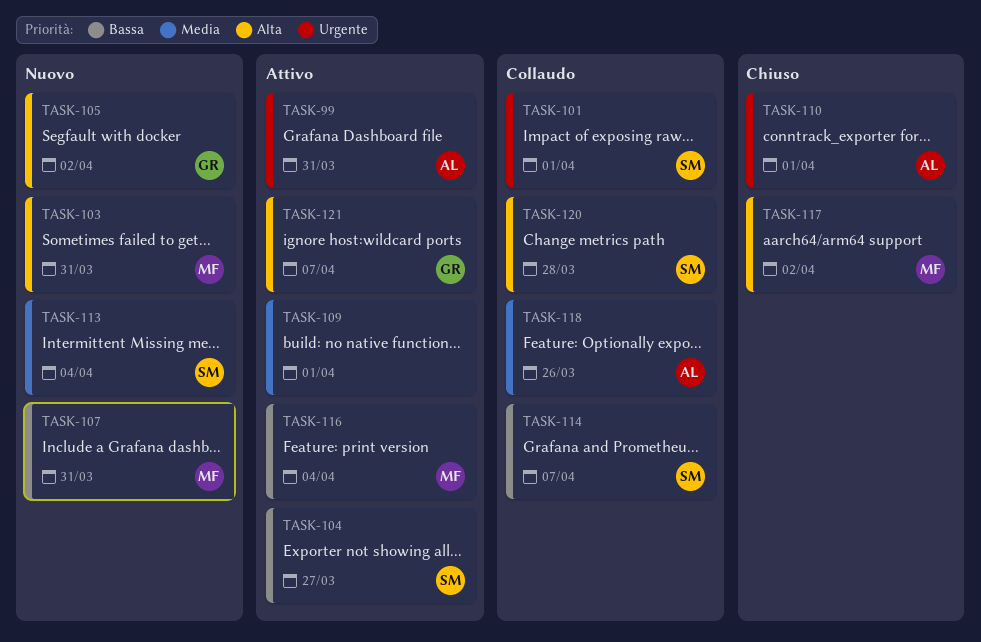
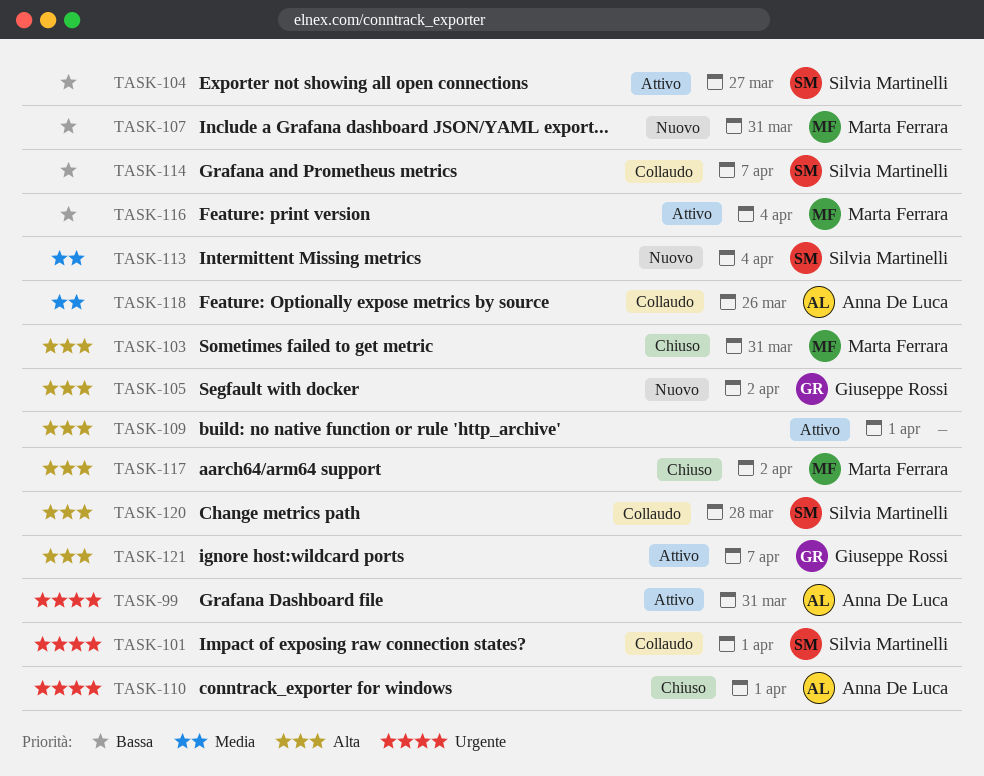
TASK-103, status: Nuovo -> Chiuso
TASK-109, priority: Media -> Alta

